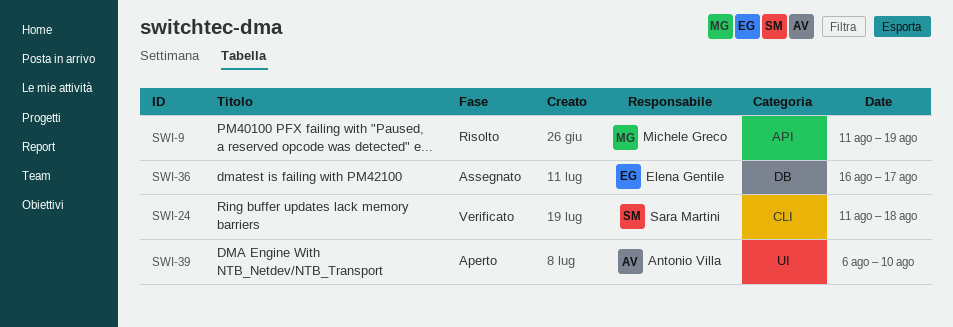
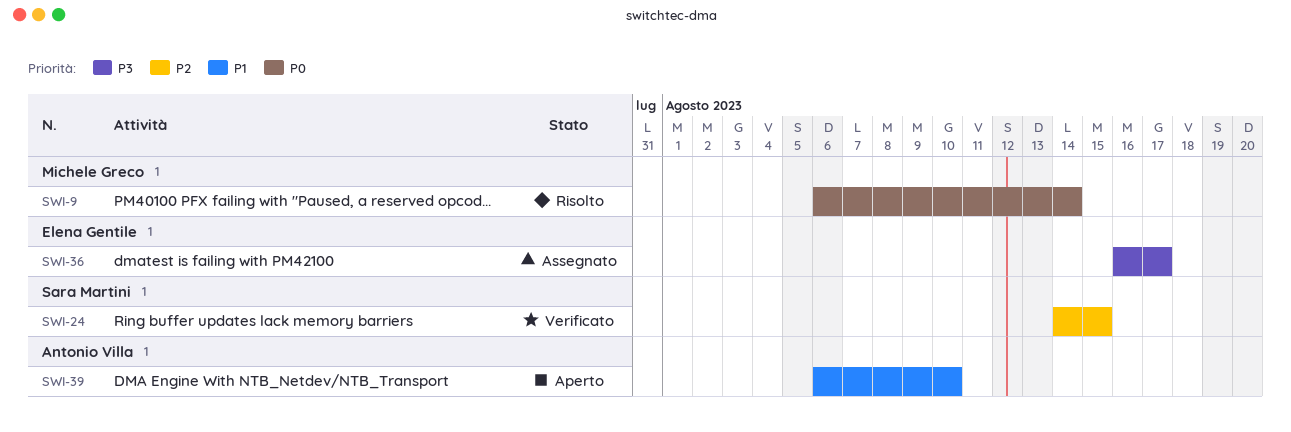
SWI-9, start: Aug 11 -> Aug 6
SWI-9, due: Aug 19 -> Aug 14
SWI-24, start: Aug 11 -> Aug 14
SWI-24, due: Aug 18 -> Aug 15

